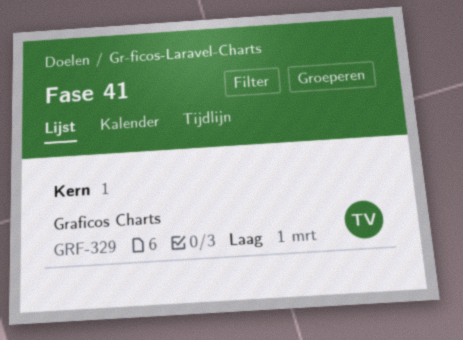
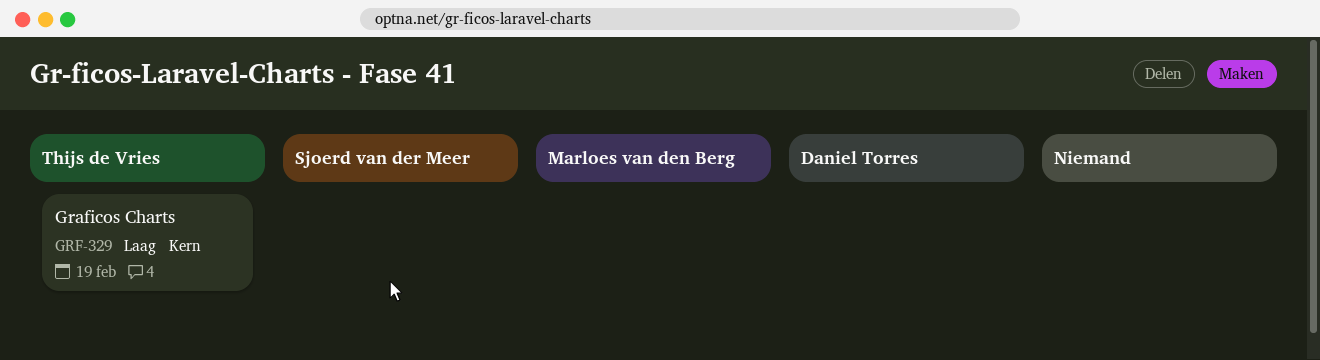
GRF-329, due: Mar 1 -> Feb 19

